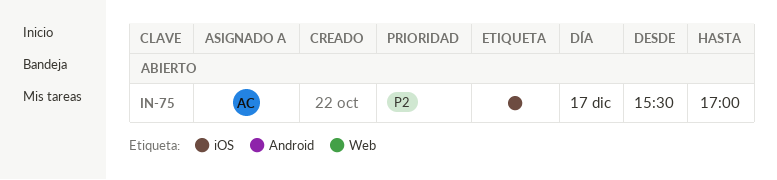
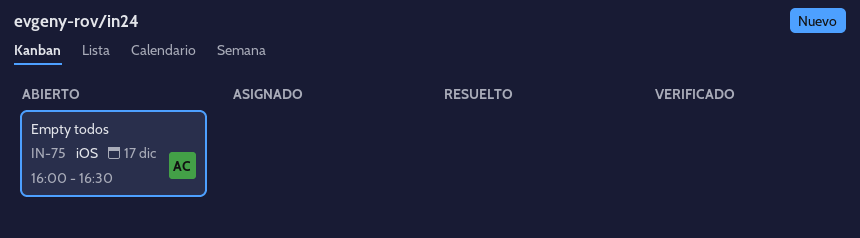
IN-75, begins: 15:30 -> 16:00
IN-75, ends: 17:00 -> 16:30

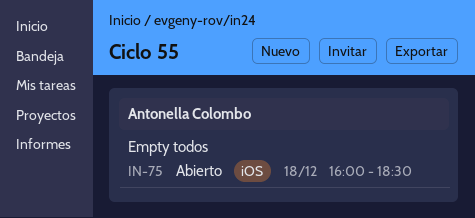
IN-75, day: Dec 17 -> Dec 18
IN-75, ends: 16:30 -> 18:30

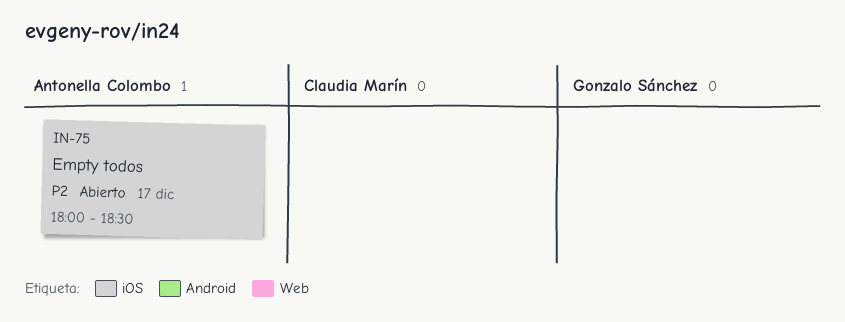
IN-75, day: Dec 18 -> Dec 17
IN-75, begins: 16:00 -> 18:00

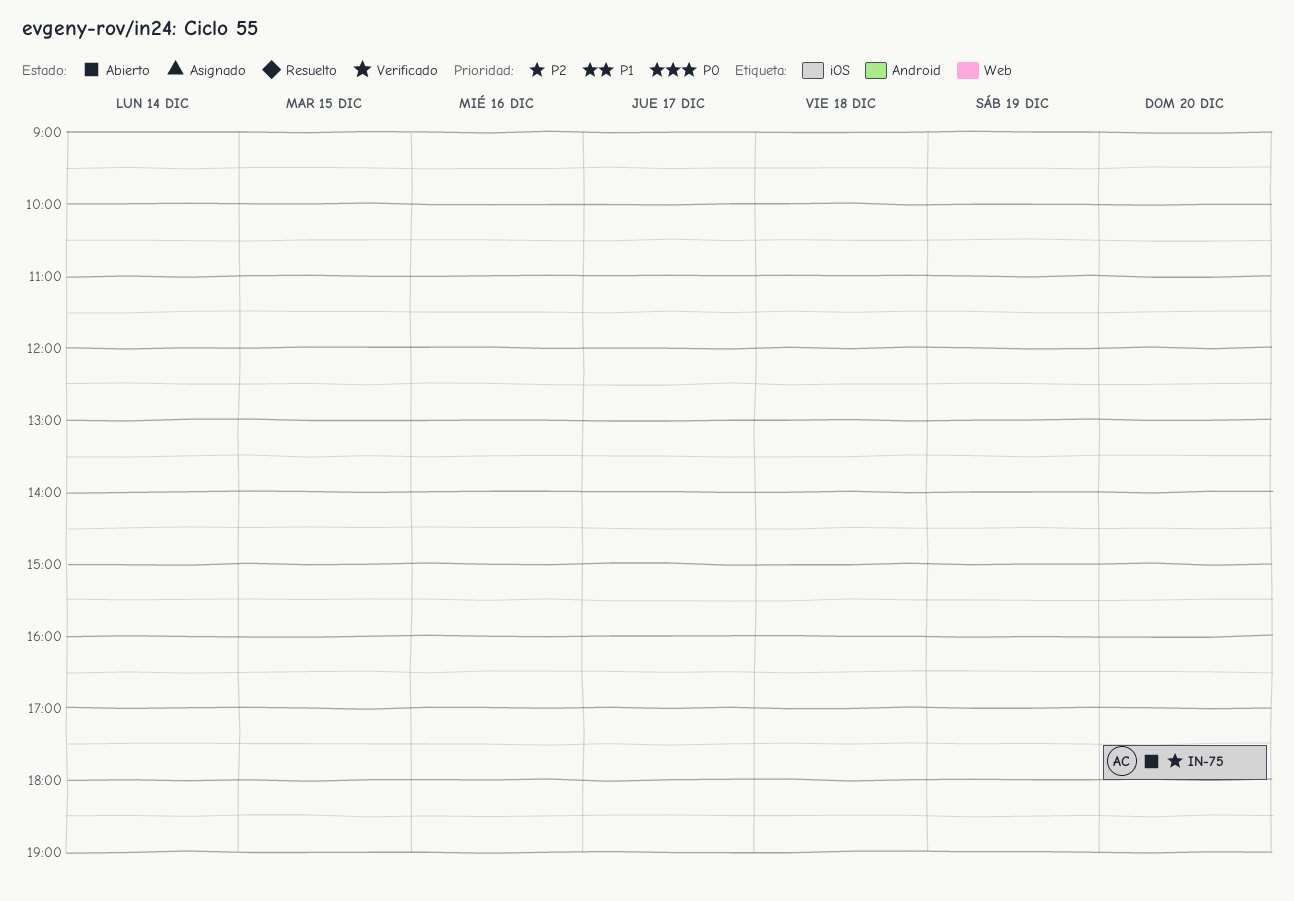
IN-75, day: Dec 17 -> Dec 20
IN-75, begins: 18:00 -> 17:30
IN-75, ends: 18:30 -> 18:00

